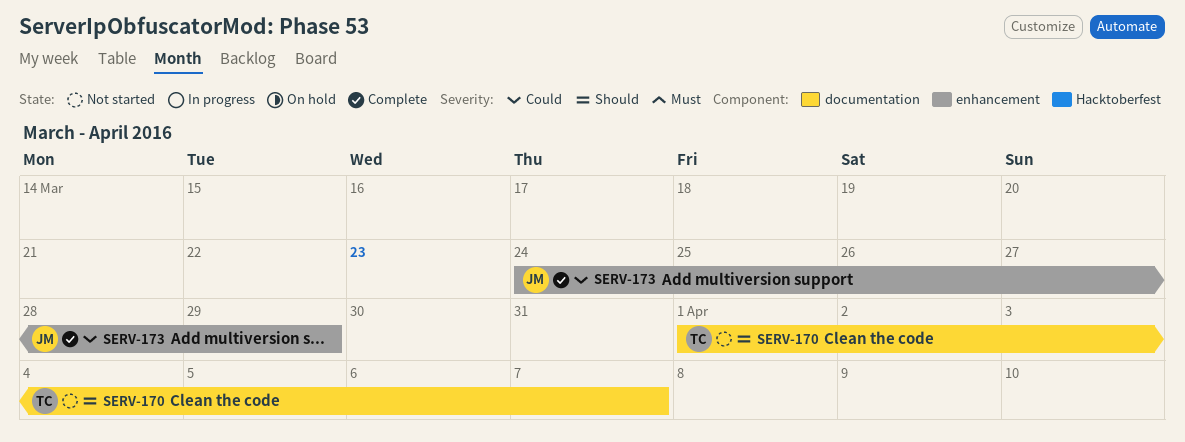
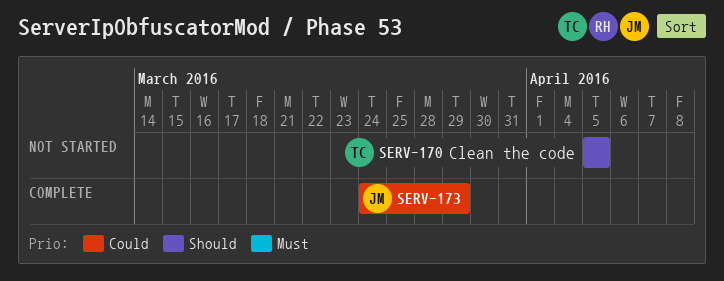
SERV-170, start: Apr 1 -> Apr 5
SERV-170, due: Apr 7 -> Apr 5

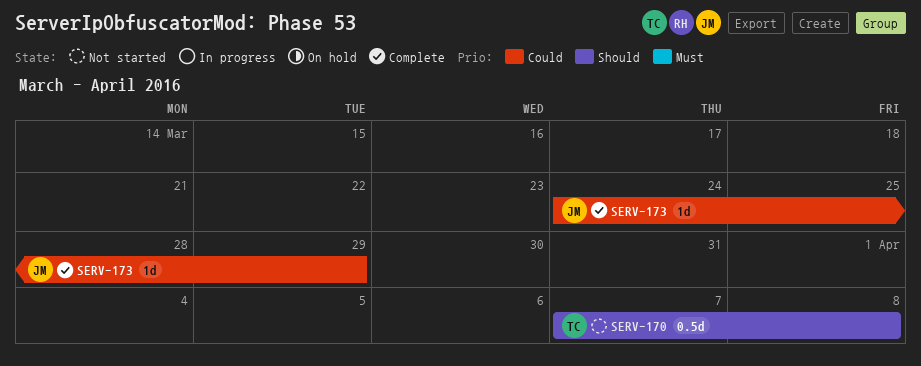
SERV-170, start: Apr 5 -> Apr 7
SERV-170, due: Apr 5 -> Apr 8

